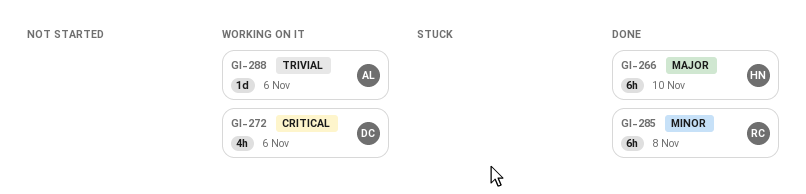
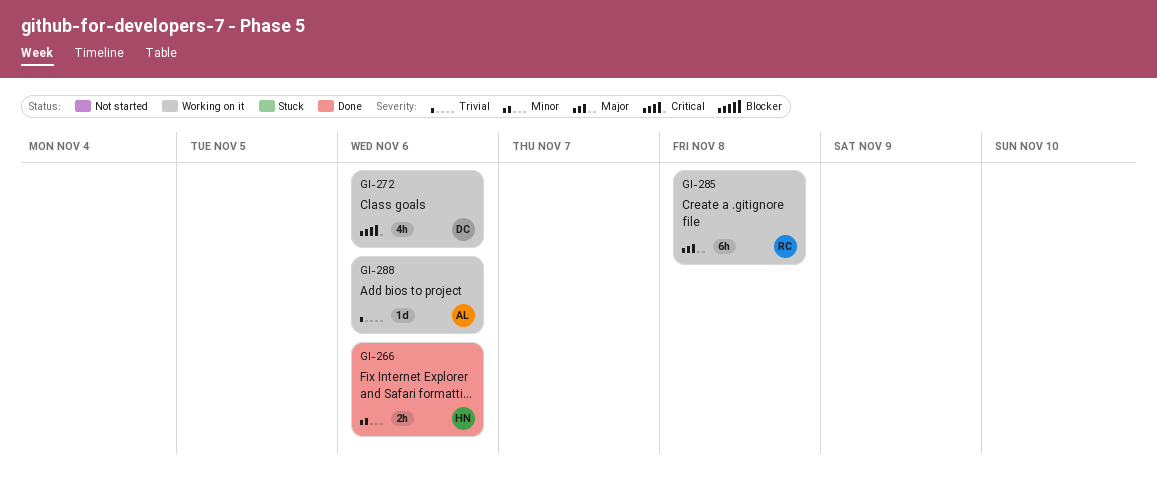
GI-266, priority: Major -> Minor
GI-266, estimate: 6h -> 2h
GI-266, due: Nov 10 -> Nov 6
GI-285, status: Done -> Working on it
GI-285, priority: Minor -> Major

